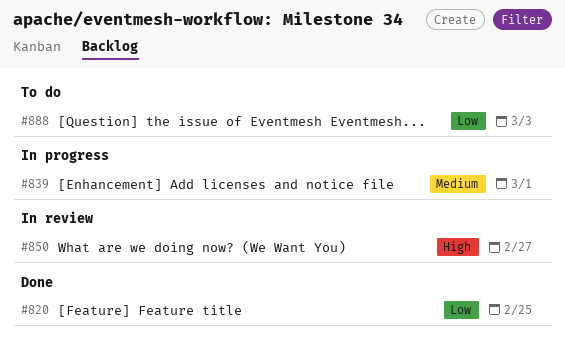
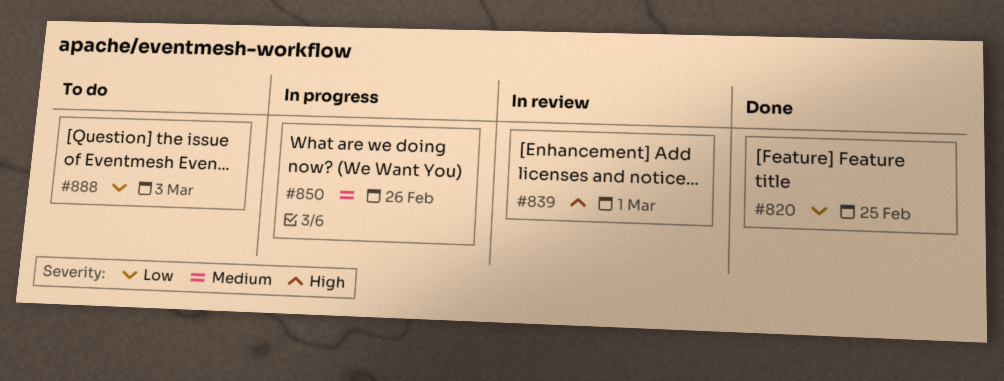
#839, status: In progress -> In review
#839, priority: Medium -> High
#850, status: In review -> In progress
#850, priority: High -> Medium
#850, due: Feb 27 -> Feb 26

